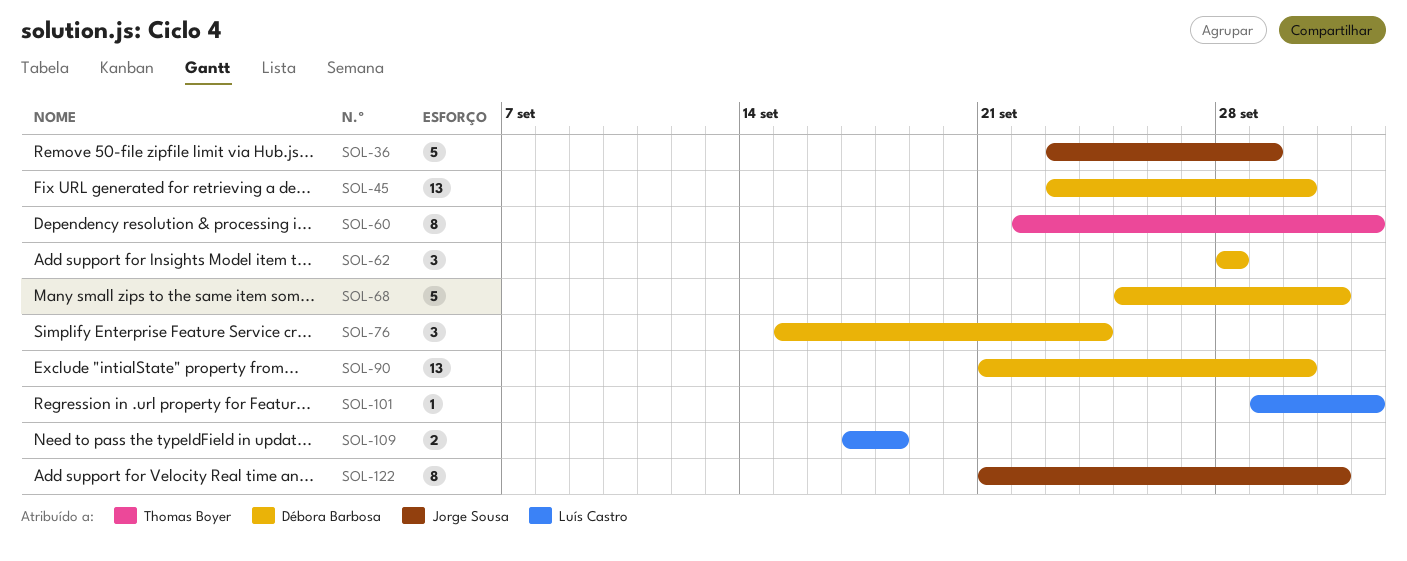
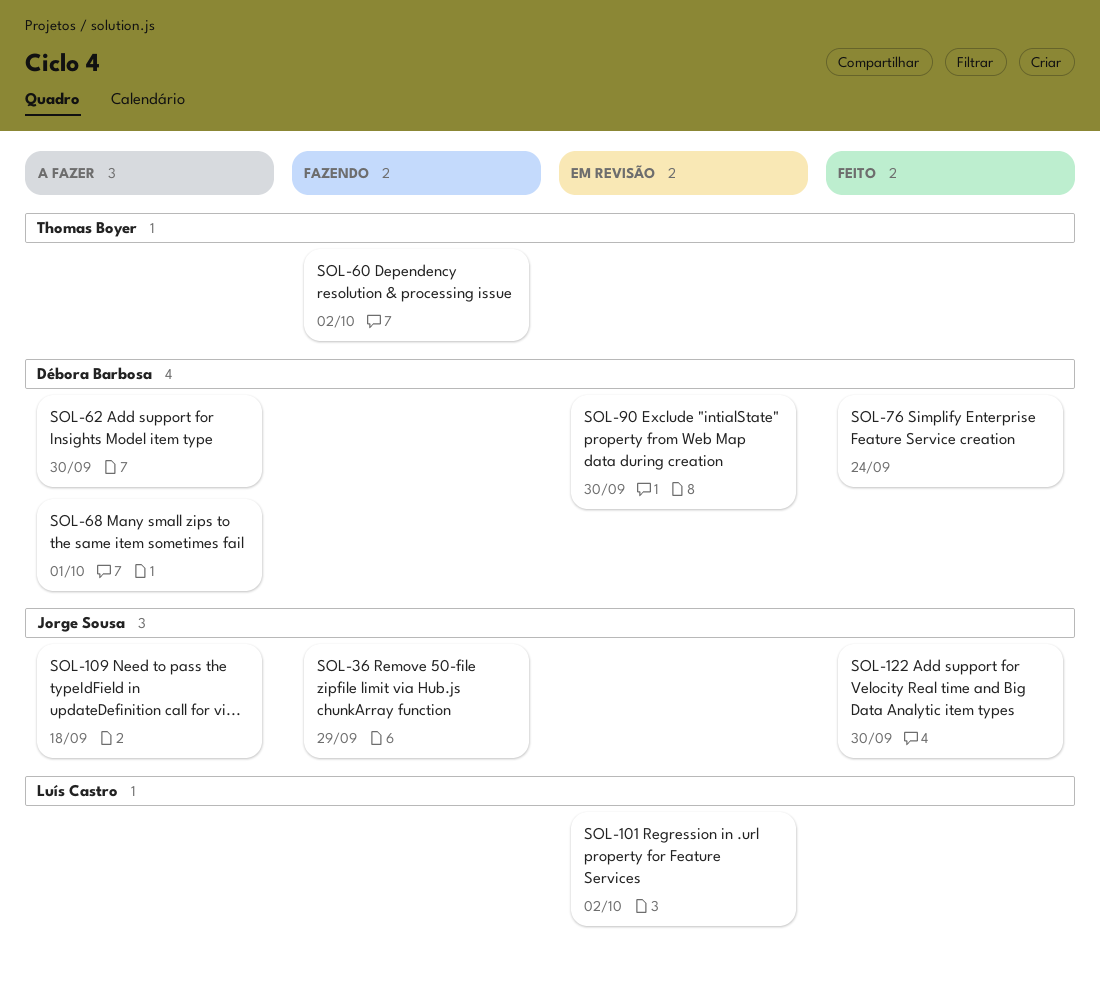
SOL-45: present -> none
SOL-62, due: Sep 28 -> Sep 30
SOL-109, owner: Luís Castro -> Jorge Sousa
SOL-122, due: Oct 1 -> Sep 30

